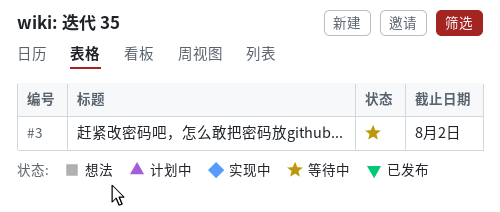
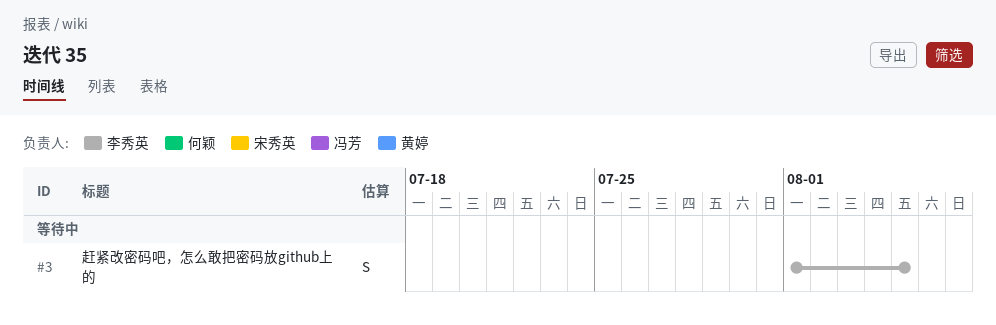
#3, due: Aug 2 -> Aug 5

